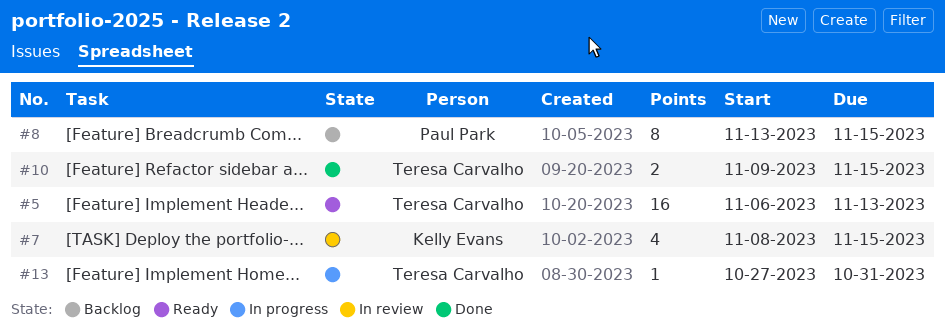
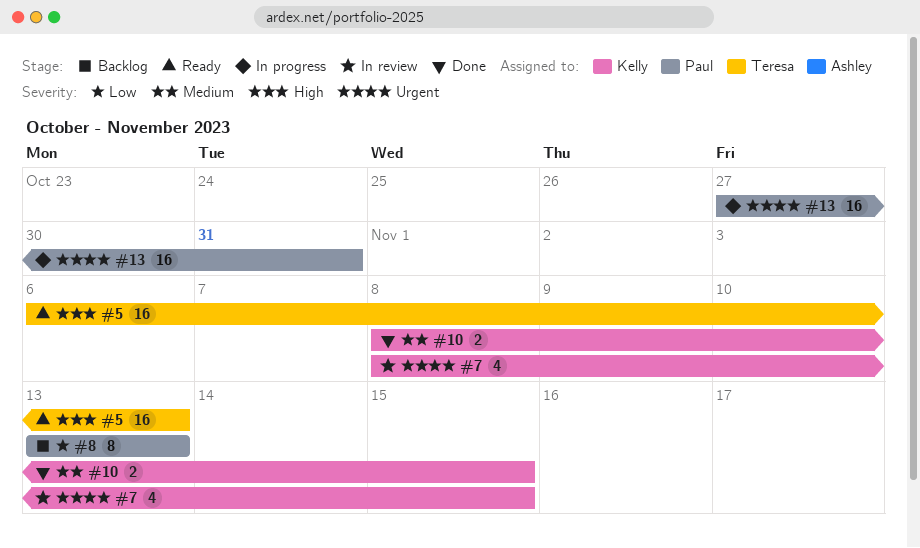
#8, due: Nov 15 -> Nov 13
#10, owner: Teresa Carvalho -> Kelly Evans
#10, start: Nov 9 -> Nov 8
#13, owner: Teresa Carvalho -> Paul Park
#13, estimate: 1 -> 16

